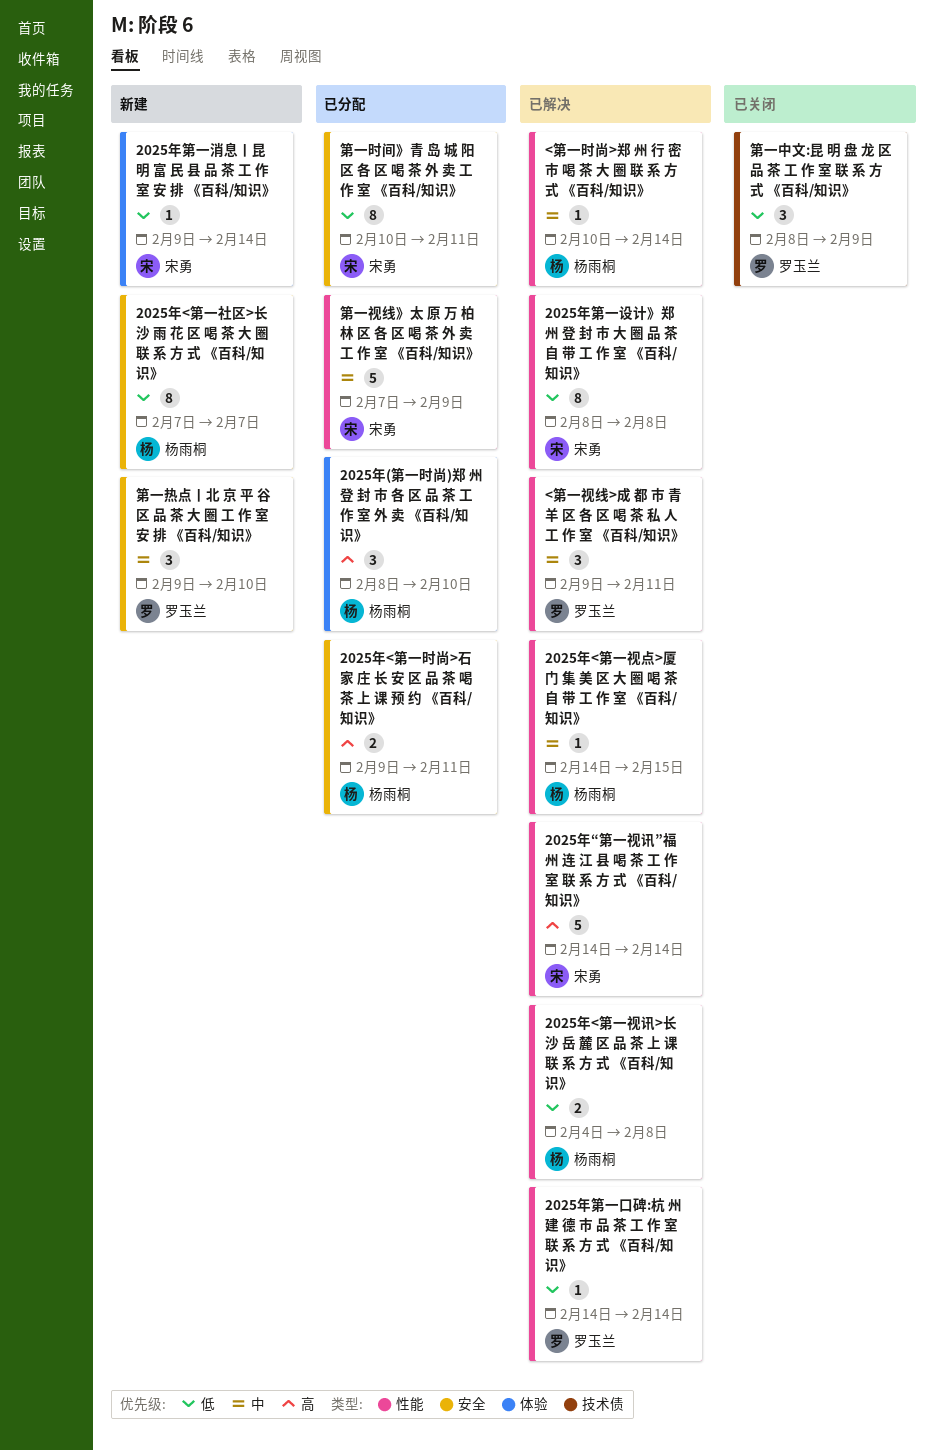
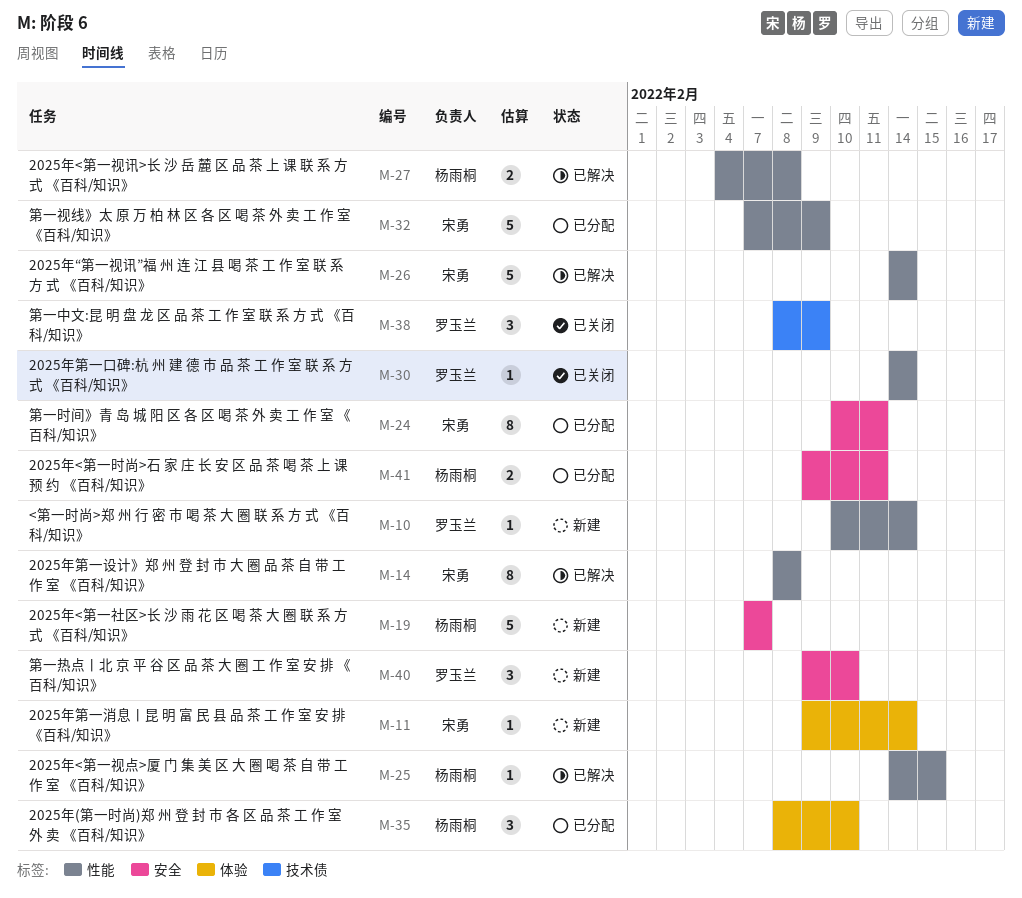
2025年<第一社区>长 沙 雨 花 区 喝 茶 大 圈 联 系 方 式 《百科/知识》, estimate: 8 -> 5
2025年第一口碑:杭 州 建 德 市 品 茶 工 作 室 联 系 方 式 《百科/知识》, status: 已解决 -> 已关闭
<第一时尚>郑 州 行 密 市 喝 茶 大 圈 联 系 方 式 《百科/知识》, status: 已解决 -> 新建
<第一时尚>郑 州 行 密 市 喝 茶 大 圈 联 系 方 式 《百科/知识》, owner: 杨雨桐 -> 罗玉兰
<第一视线>成 都 市 青 羊 区 各 区 喝 茶 私 人 工 作 室 《百科/知识》: present -> none

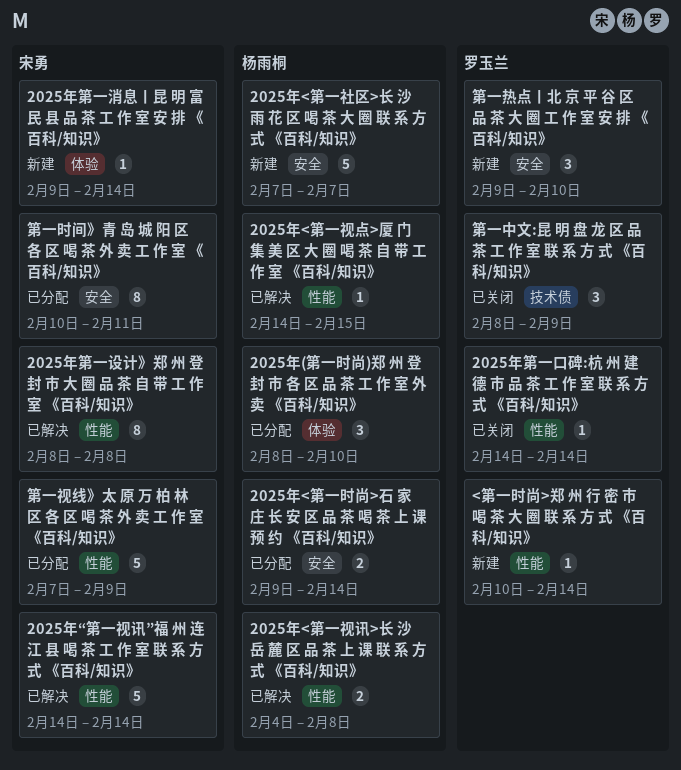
2025年<第一时尚>石 家 庄 长 安 区 品 茶 喝 茶 上 课 预 约 《百科/知识》, due: Feb 11 -> Feb 14

